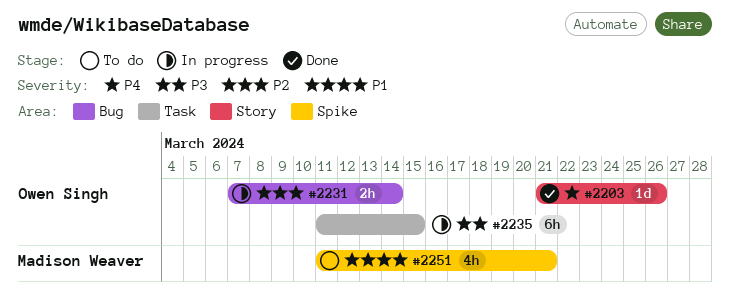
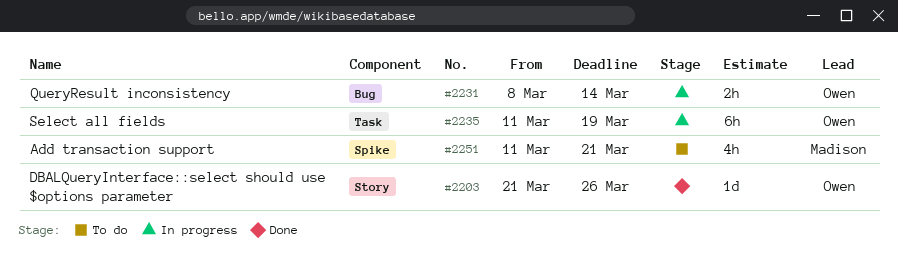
#2231, start: Mar 7 -> Mar 8
#2235, due: Mar 15 -> Mar 19

